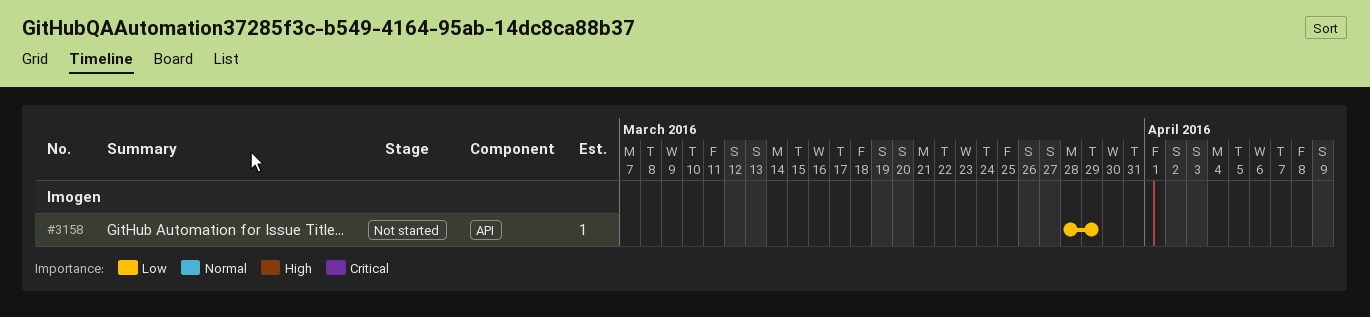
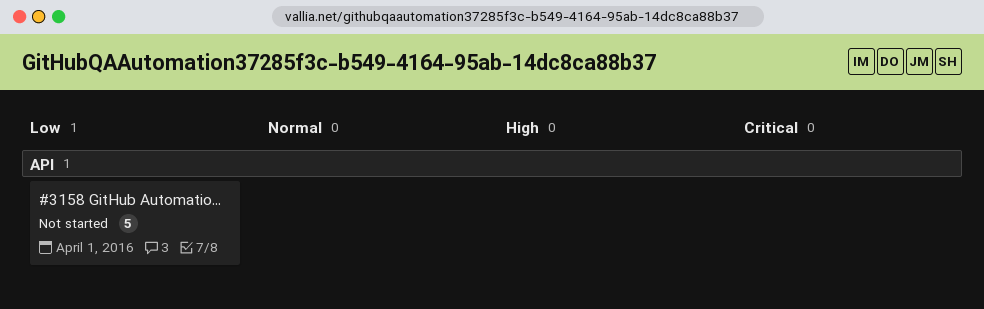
#3158, estimate: 1 -> 5
#3158, due: Mar 29 -> Apr 1

